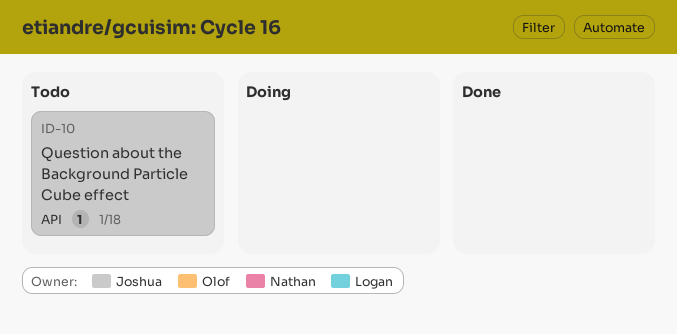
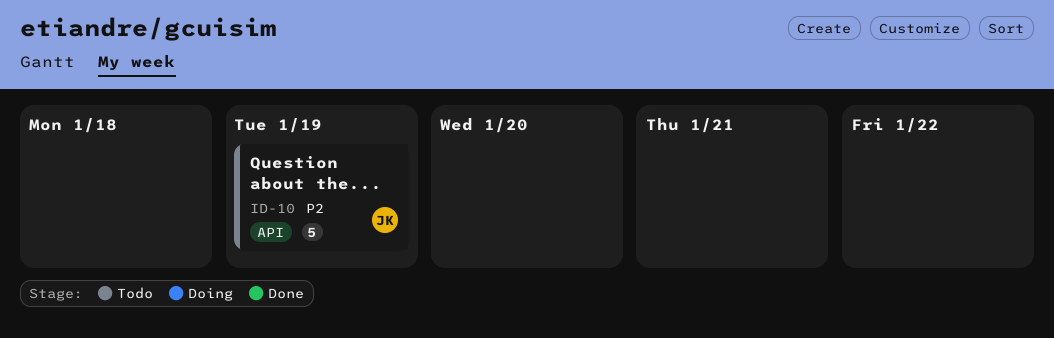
ID-10, estimate: 1 -> 5
ID-10, due: Jan 18 -> Jan 19

